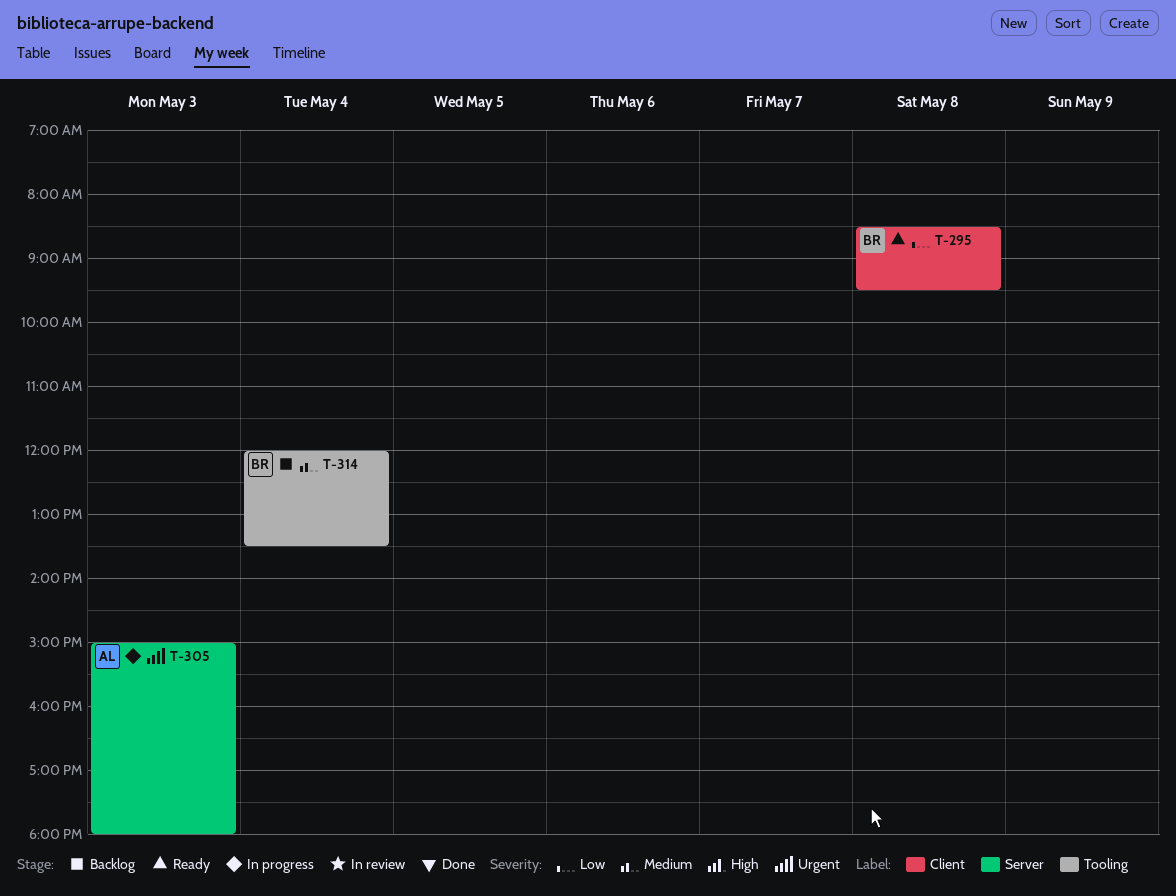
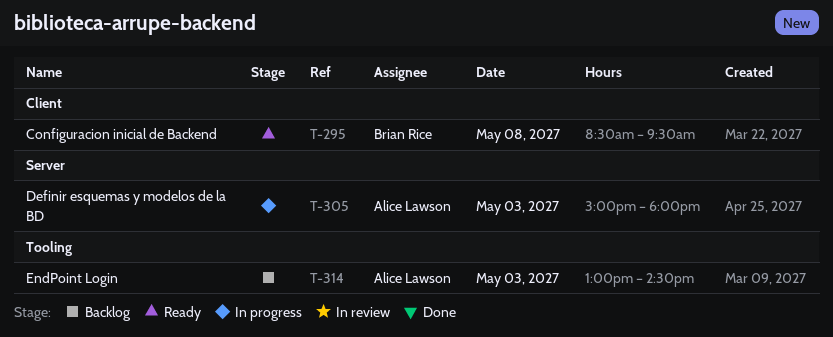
T-314, owner: Brian Rice -> Alice Lawson
T-314, day: May 4 -> May 3
T-314, begins: 12:00 -> 13:00
T-314, ends: 13:30 -> 14:30

